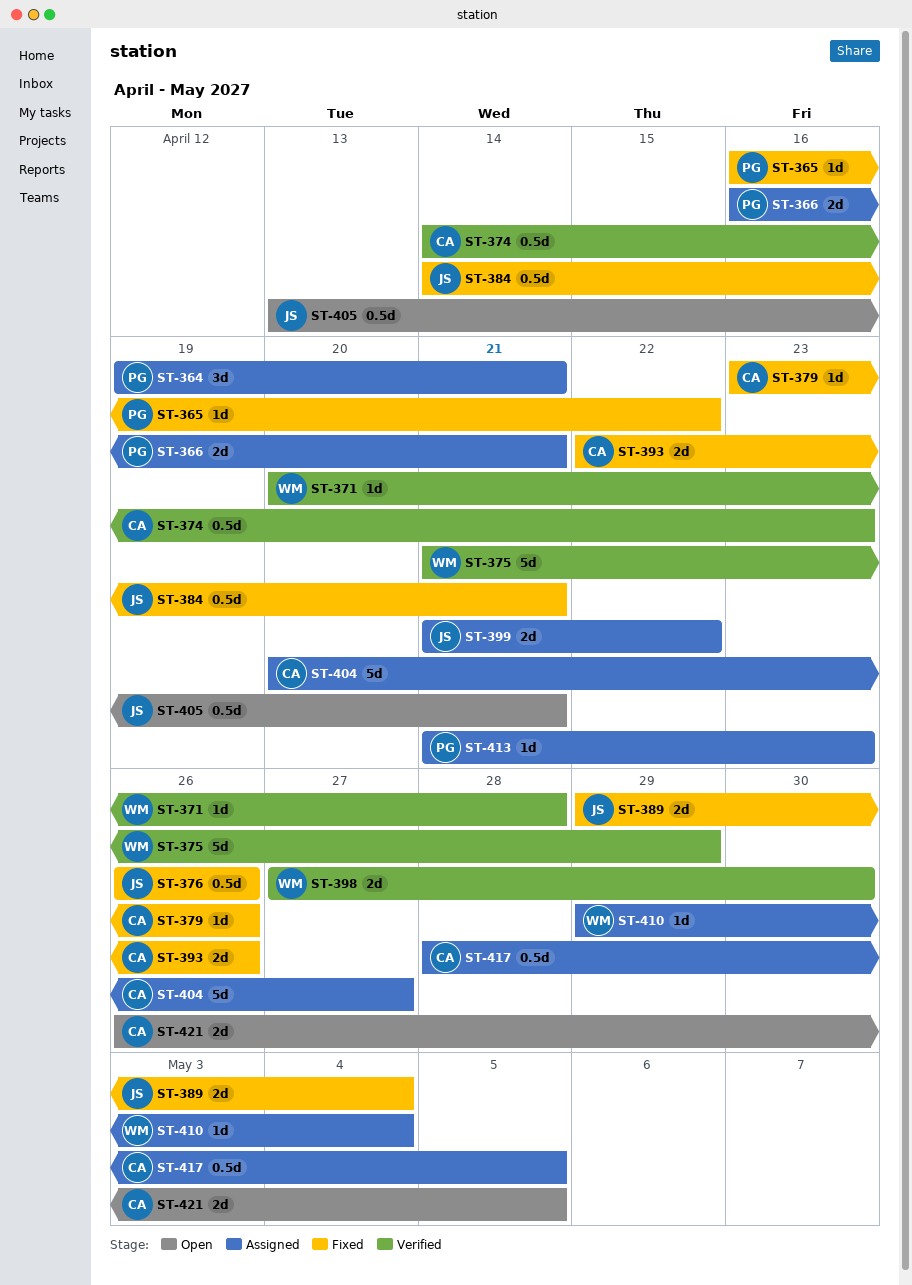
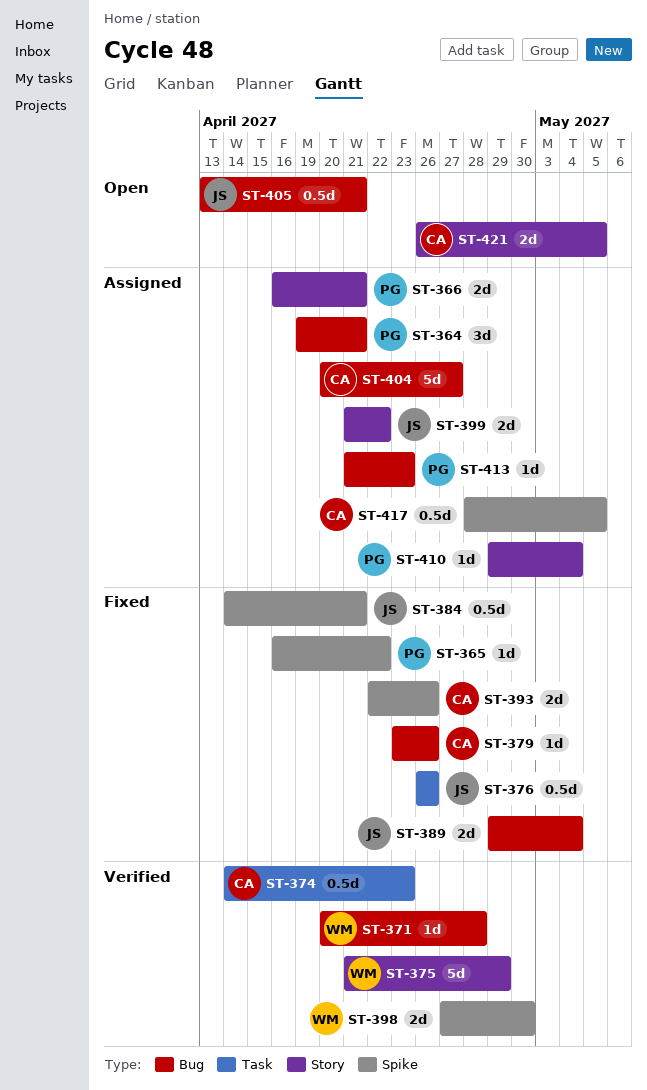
ST-410, owner: WM -> PG

